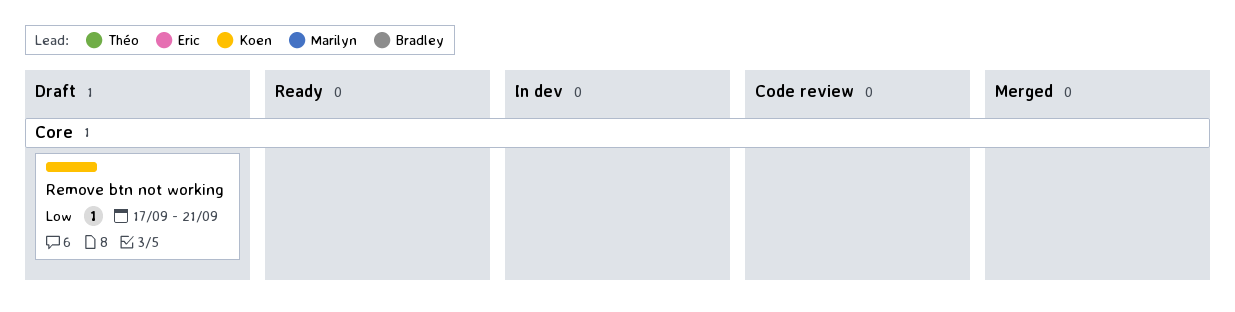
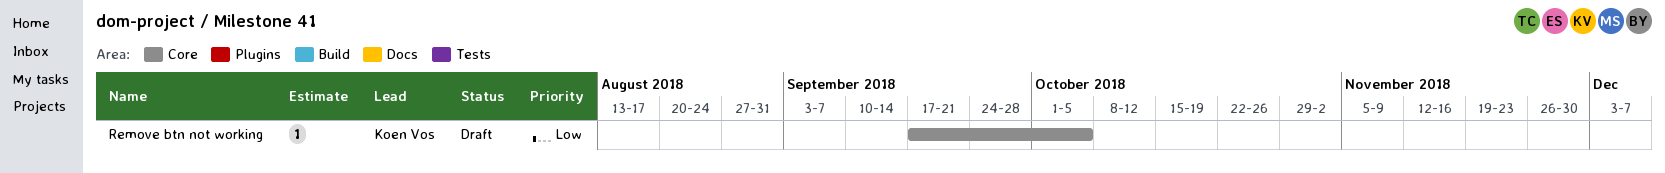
Remove btn not working, due: Sep 21 -> Oct 5

